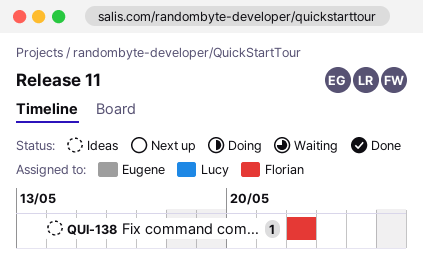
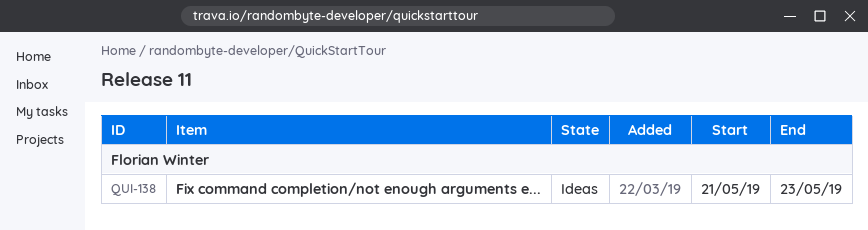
QUI-138, start: May 22 -> May 21
QUI-138, due: May 22 -> May 23

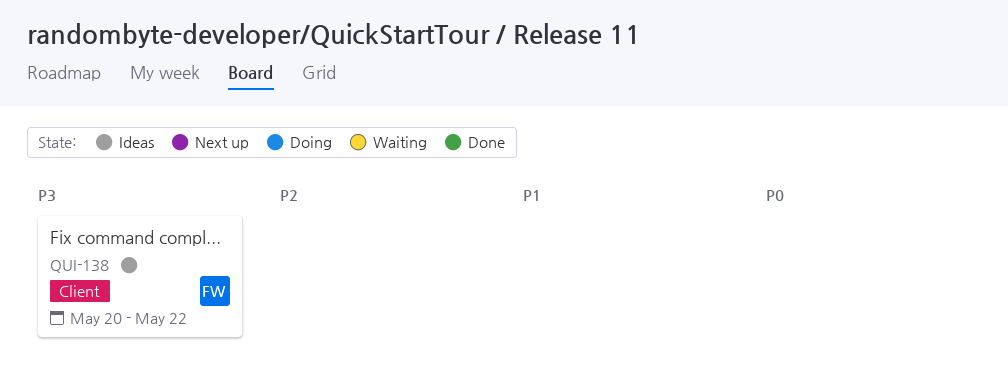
QUI-138, start: May 21 -> May 20
QUI-138, due: May 23 -> May 22

